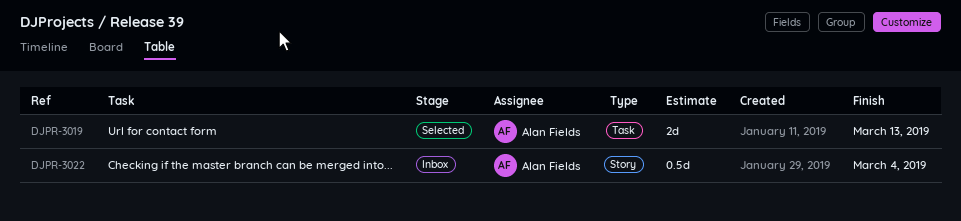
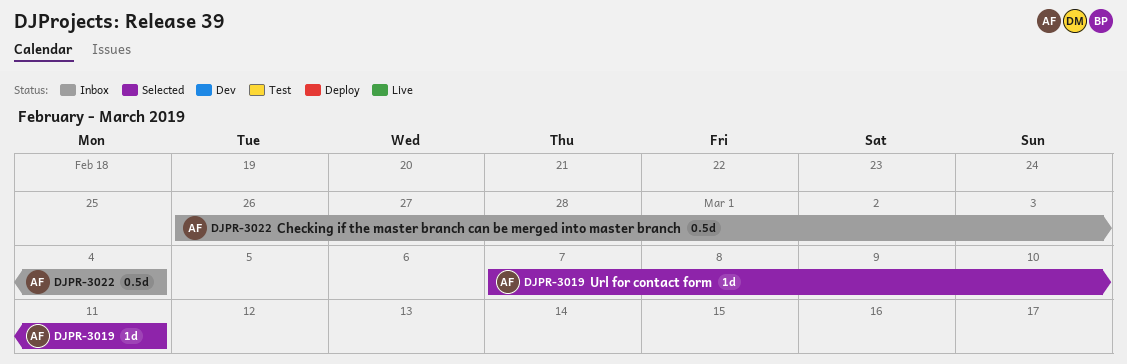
DJPR-3019, estimate: 2d -> 1d
DJPR-3019, due: Mar 13 -> Mar 11

